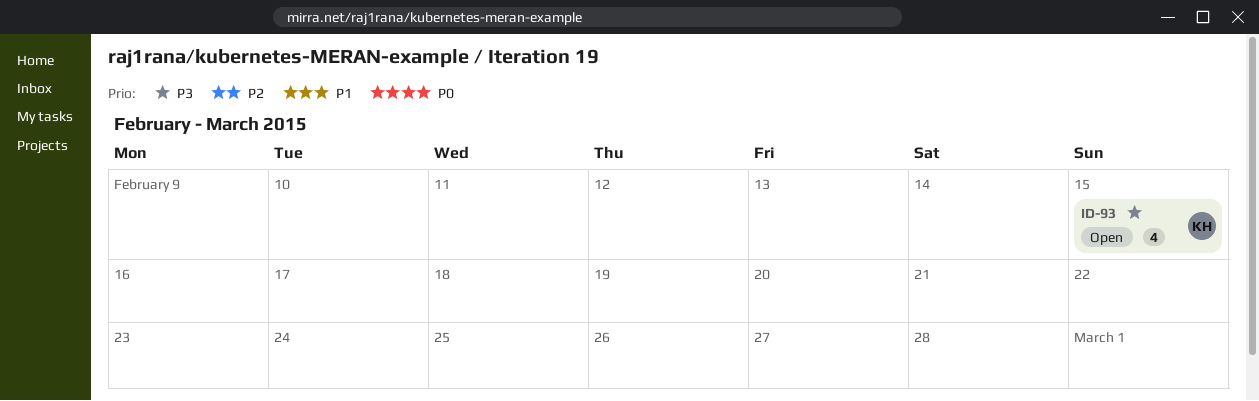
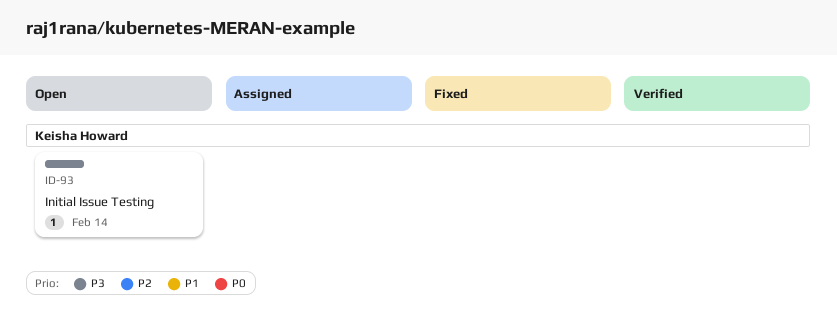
ID-93, estimate: 4 -> 1
ID-93, due: Feb 15 -> Feb 14

